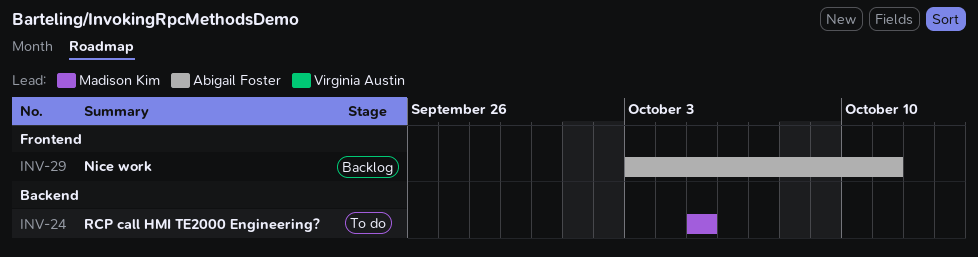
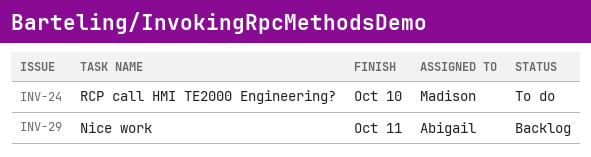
INV-24, due: Oct 5 -> Oct 10

